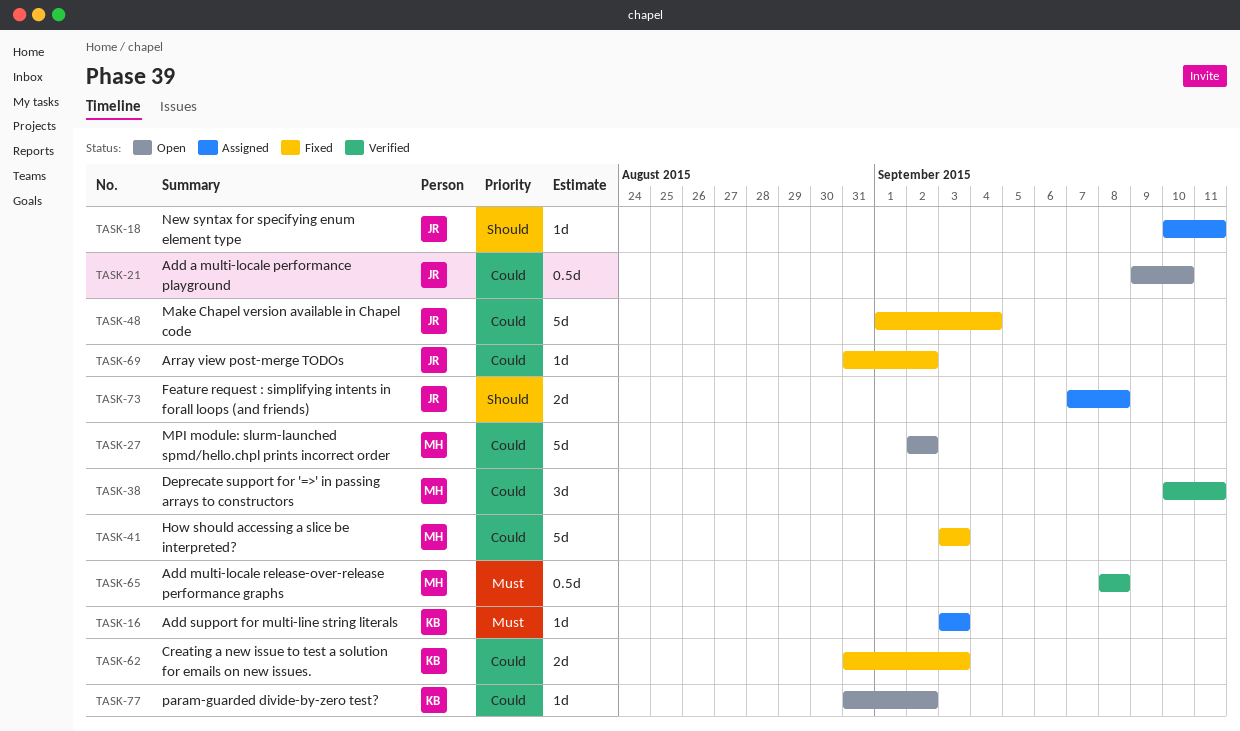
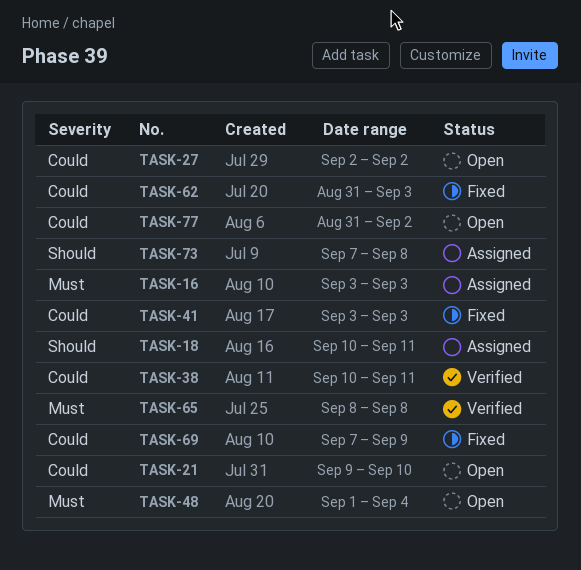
TASK-48, status: Fixed -> Open
TASK-48, priority: Could -> Must
TASK-69, start: Aug 31 -> Sep 7
TASK-69, due: Sep 2 -> Sep 9

